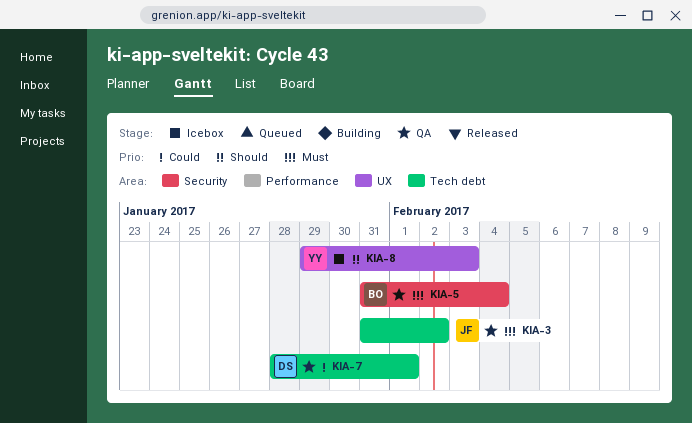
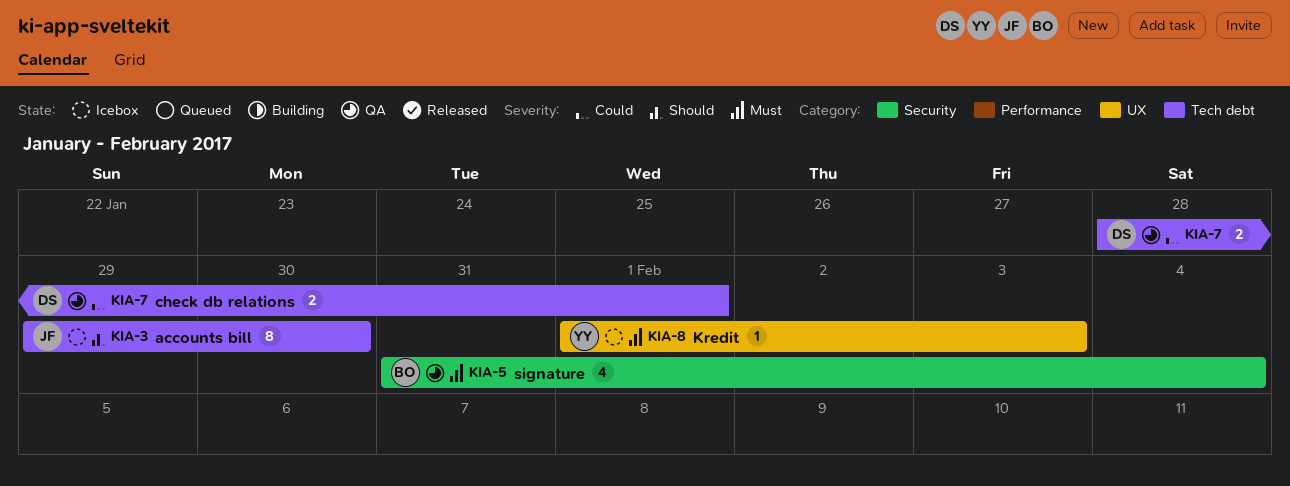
KIA-3, status: QA -> Icebox
KIA-3, priority: Must -> Should
KIA-3, start: Jan 31 -> Jan 29
KIA-3, due: Feb 2 -> Jan 30
KIA-8, priority: Should -> Must
KIA-8, start: Jan 29 -> Feb 1

